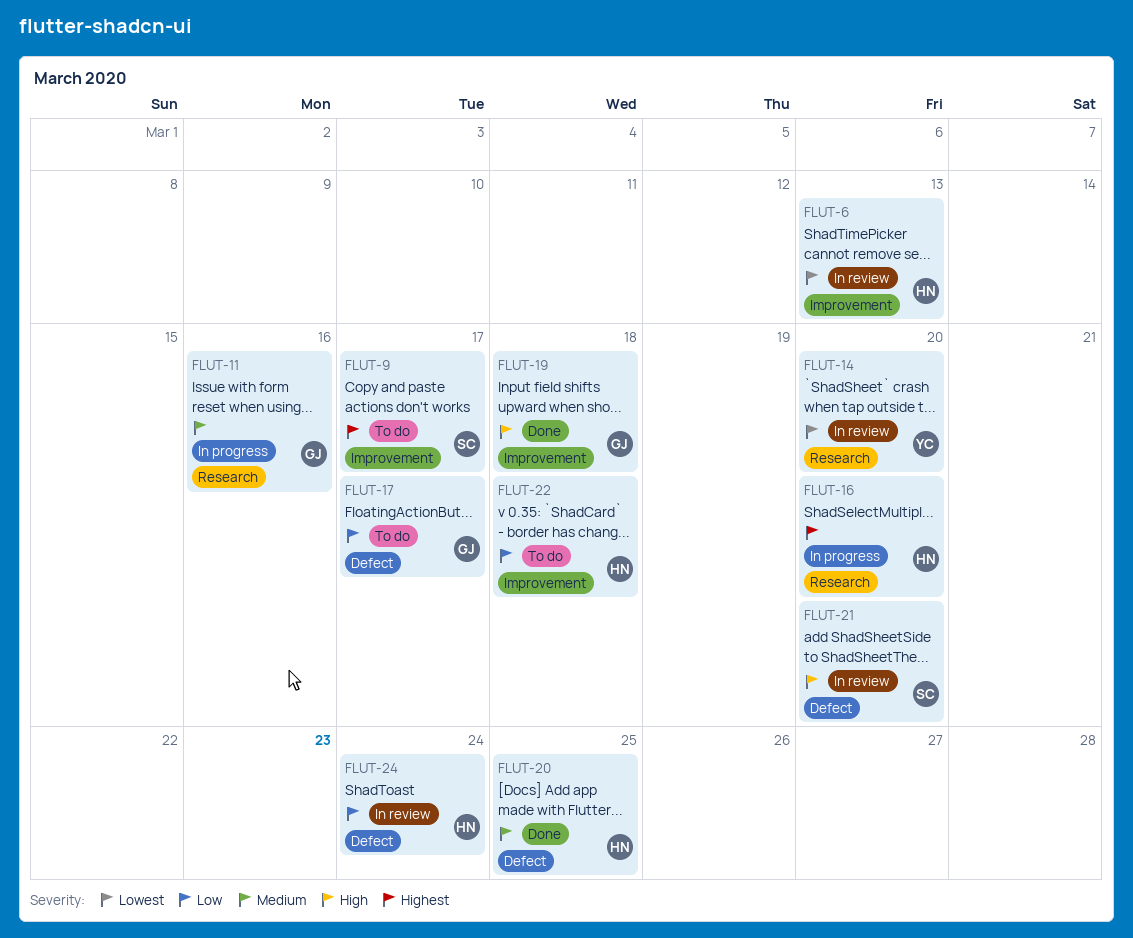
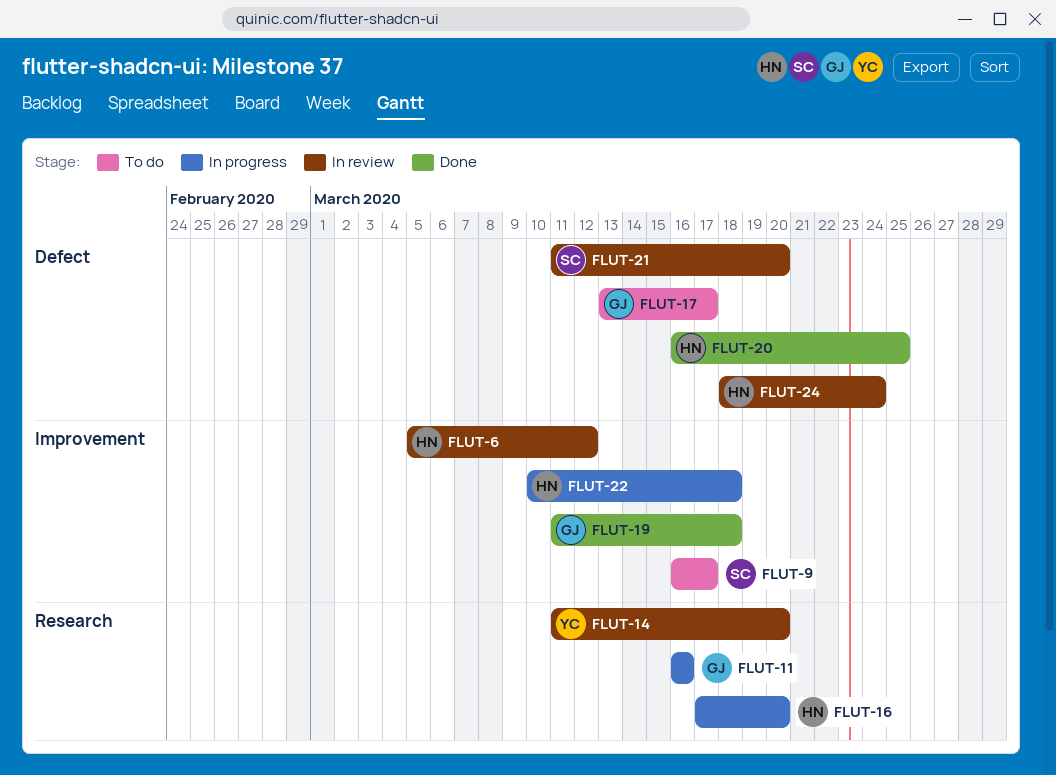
FLUT-6, due: Mar 13 -> Mar 12
FLUT-22, status: To do -> In progress

